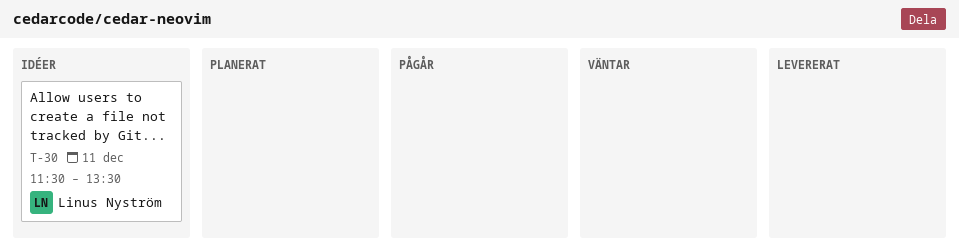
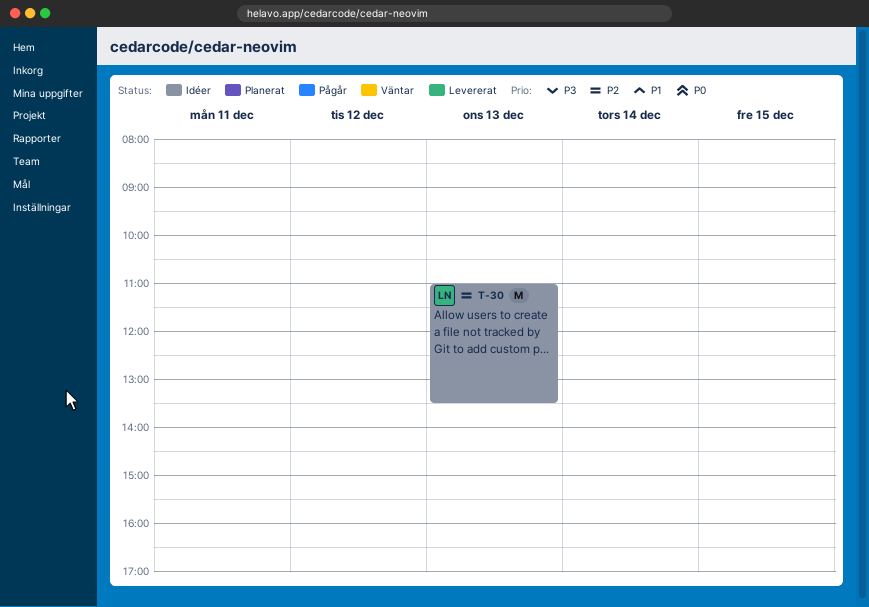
T-30, day: Dec 11 -> Dec 13
T-30, begins: 11:30 -> 11:00

